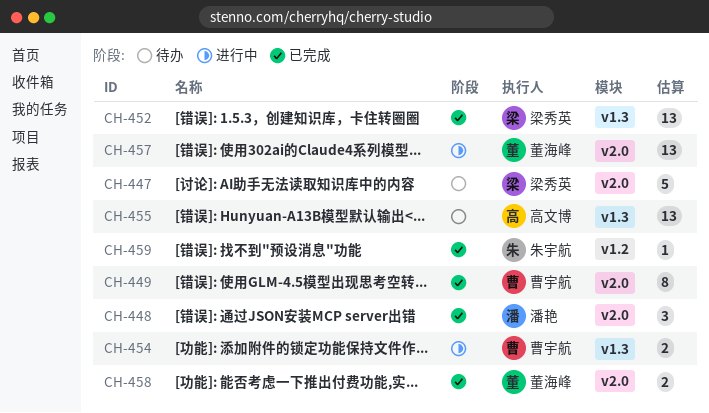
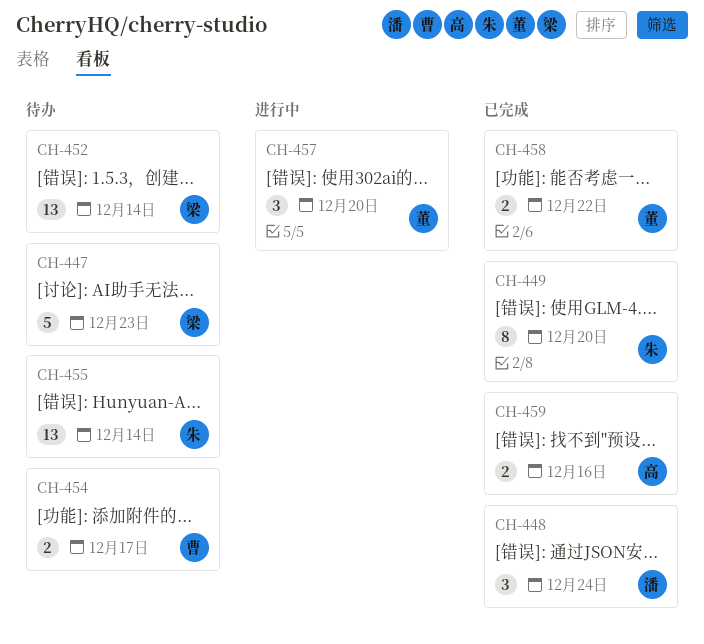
CH-449, owner: 曹宇航 -> 朱宇航
CH-452, status: 已完成 -> 待办
CH-454, status: 进行中 -> 待办
CH-455, owner: 高文博 -> 朱宇航
CH-457, estimate: 13 -> 3
CH-459, owner: 朱宇航 -> 高文博
CH-459, estimate: 1 -> 2

